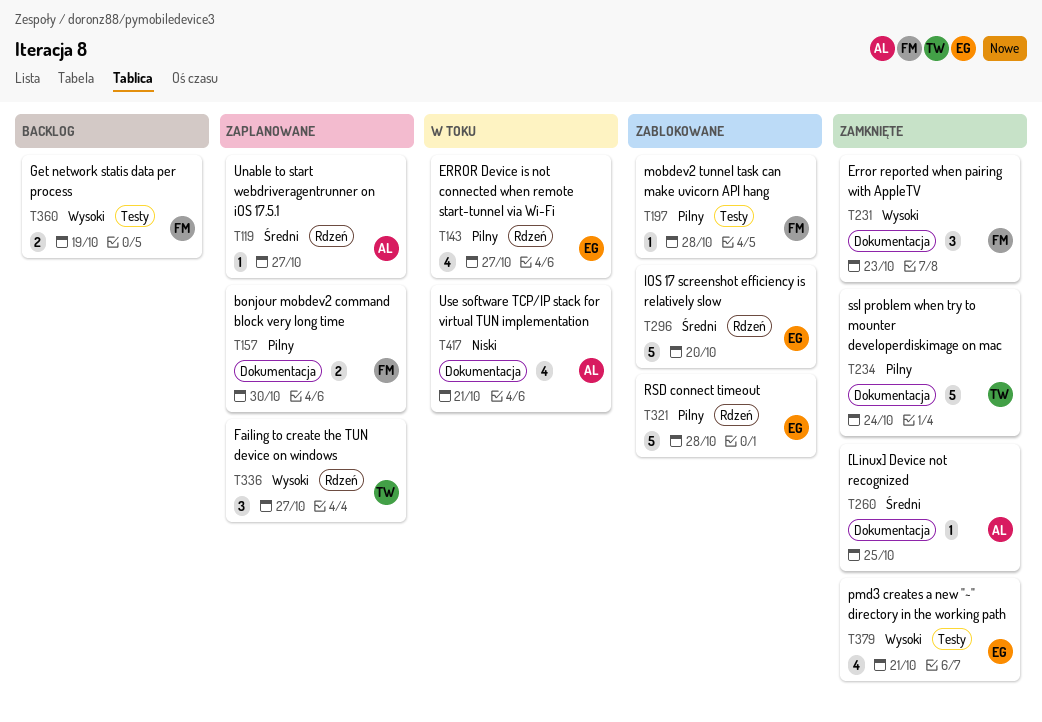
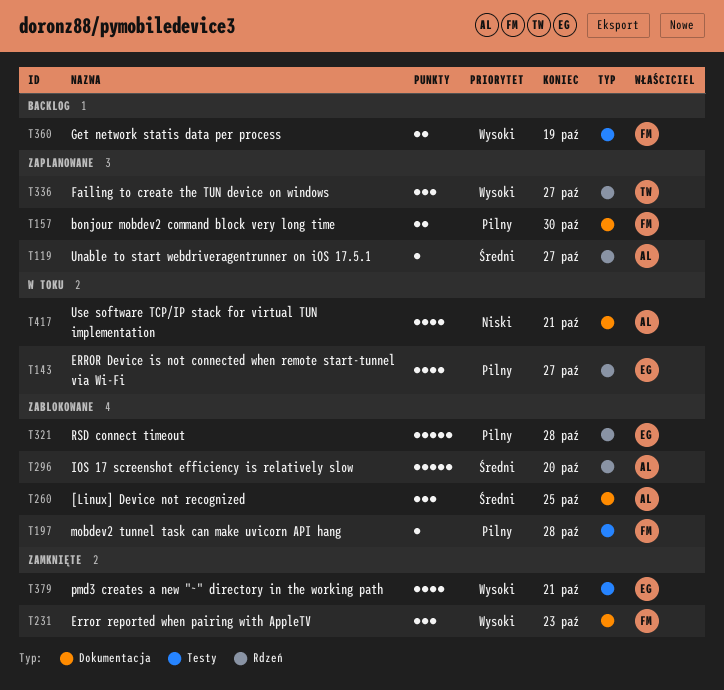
T234: present -> none
T260, status: Zamknięte -> Zablokowane
T260, estimate: 1 -> 3
T296, owner: EG -> AL

